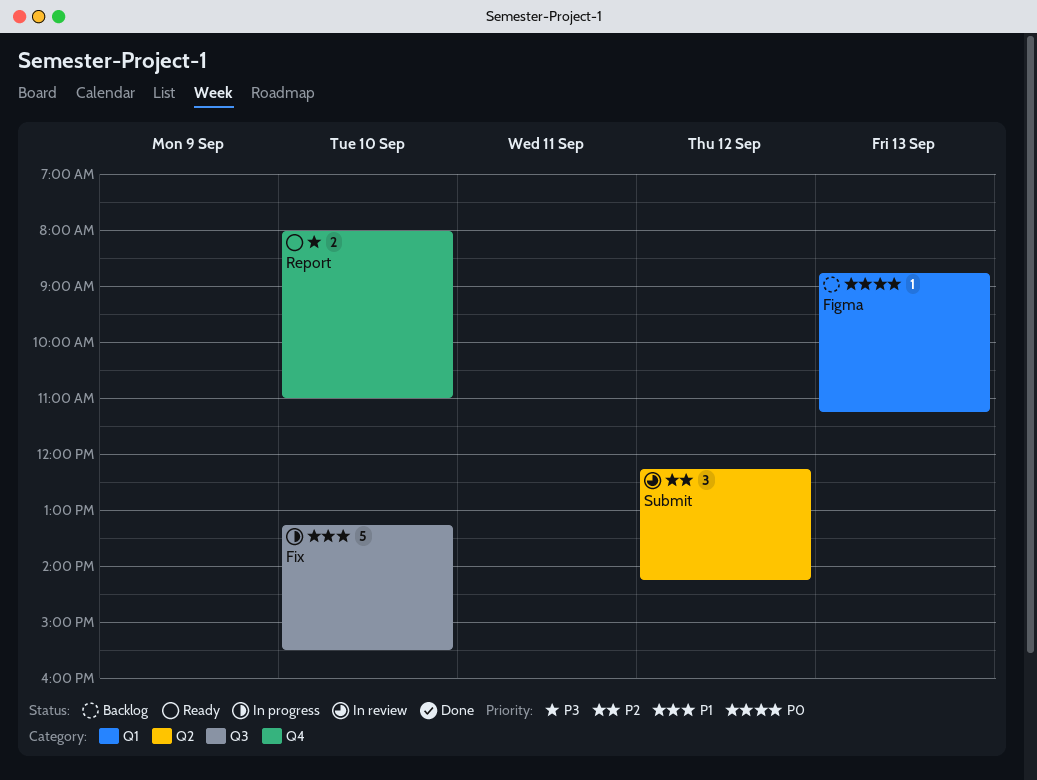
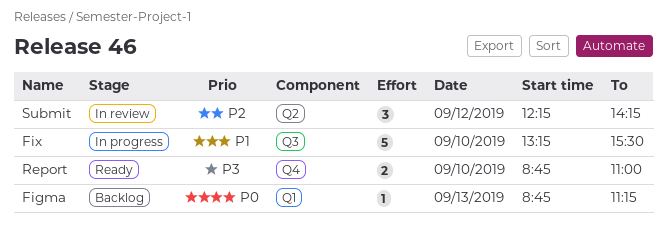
Report, begins: 08:00 -> 08:45

